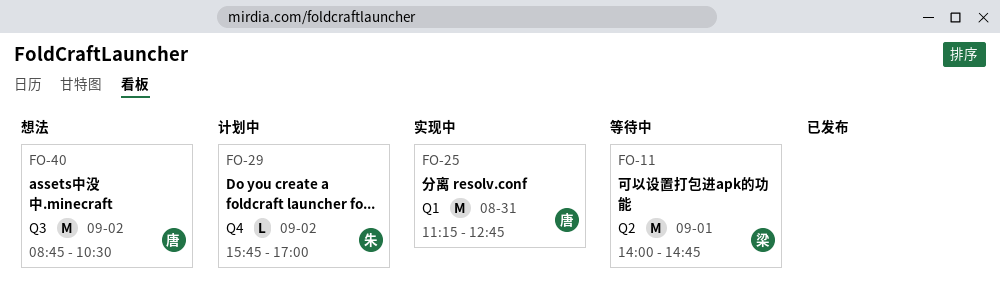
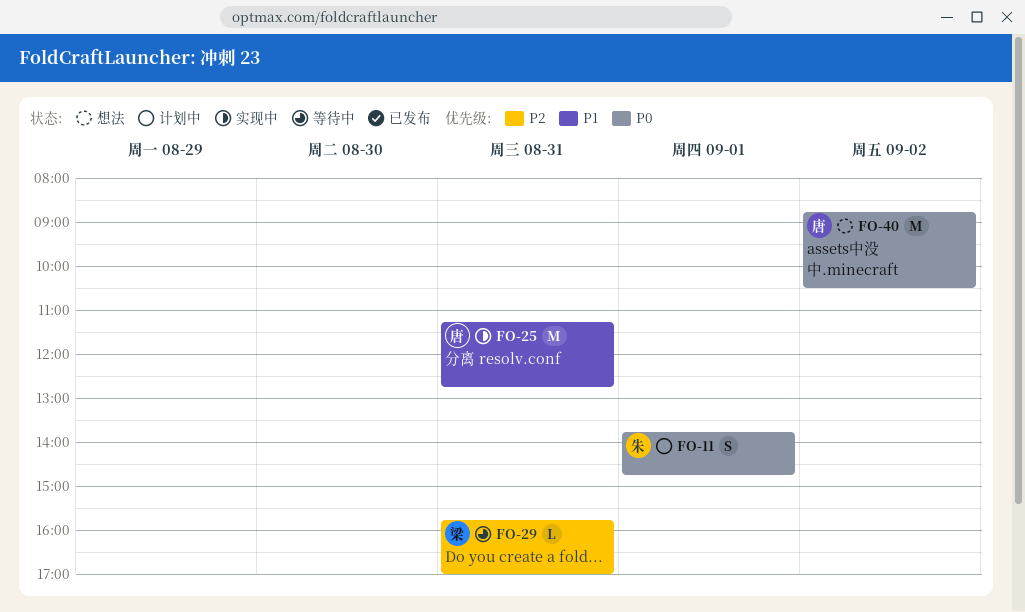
FO-11, status: 等待中 -> 计划中
FO-11, owner: 梁 -> 朱
FO-11, estimate: M -> S
FO-11, begins: 14:00 -> 13:45
FO-29, status: 计划中 -> 等待中
FO-29, owner: 朱 -> 梁
FO-29, day: Sep 2 -> Aug 31

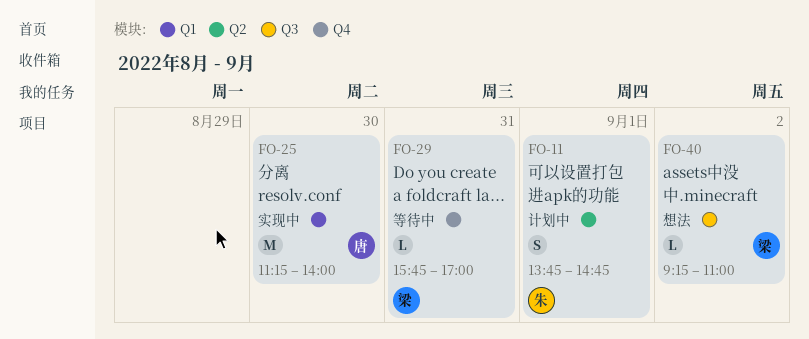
FO-25, day: Aug 31 -> Aug 30
FO-25, ends: 12:45 -> 14:00
FO-40, owner: 唐 -> 梁
FO-40, estimate: M -> L
FO-40, begins: 08:45 -> 09:15
FO-40, ends: 10:30 -> 11:00

